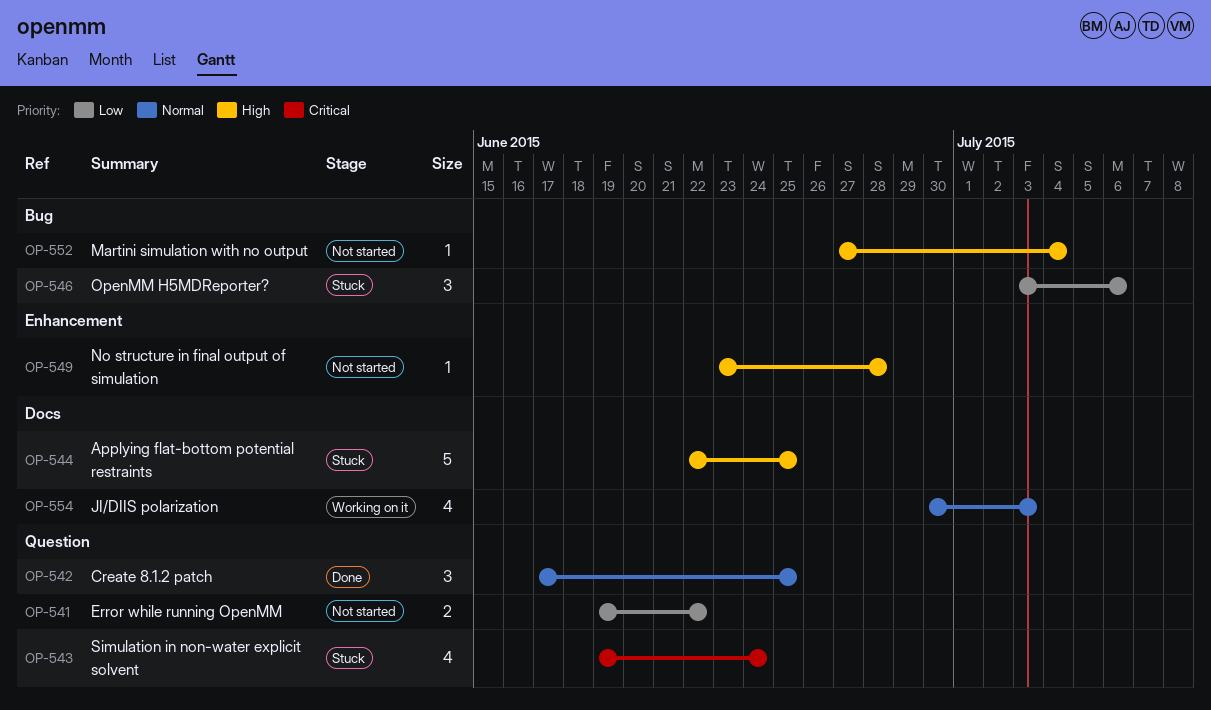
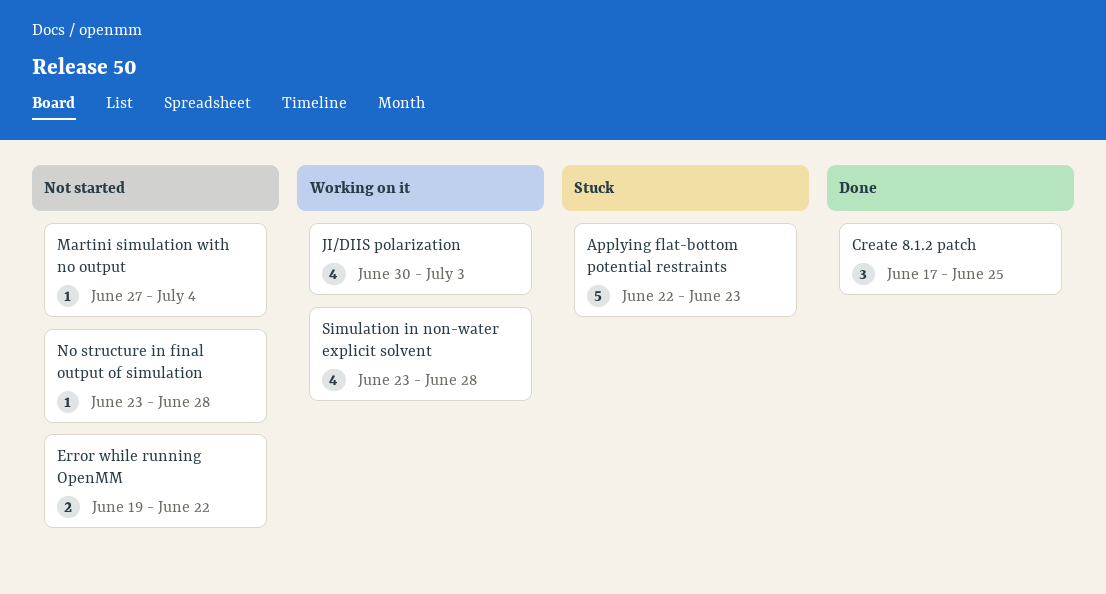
Applying flat-bottom potential restraints, due: Jun 25 -> Jun 23
OpenMM H5MDReporter?: present -> none
Simulation in non-water explicit solvent, status: Stuck -> Working on it
Simulation in non-water explicit solvent, start: Jun 19 -> Jun 23
Simulation in non-water explicit solvent, due: Jun 24 -> Jun 28

